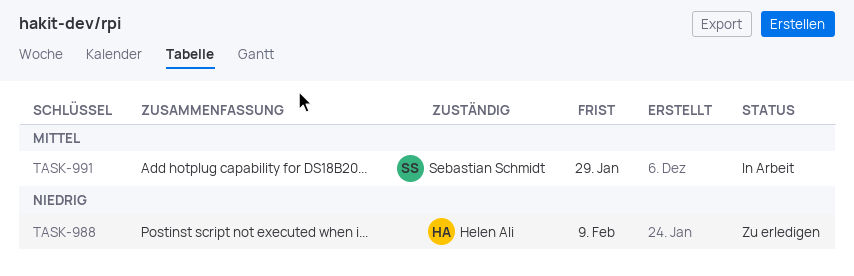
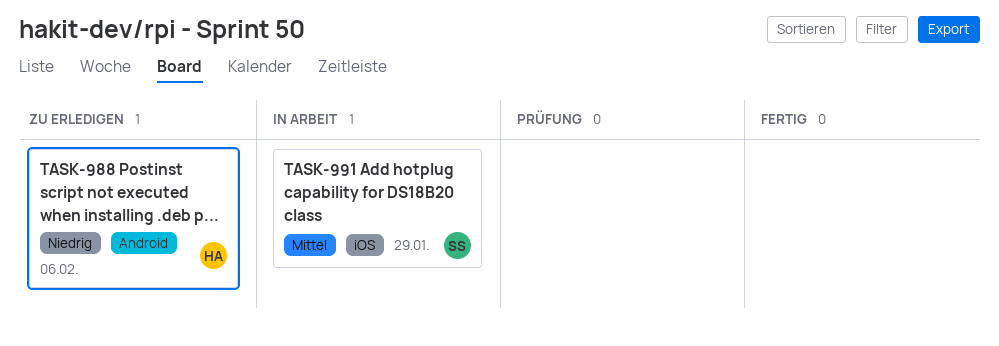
TASK-988, due: Feb 9 -> Feb 6

